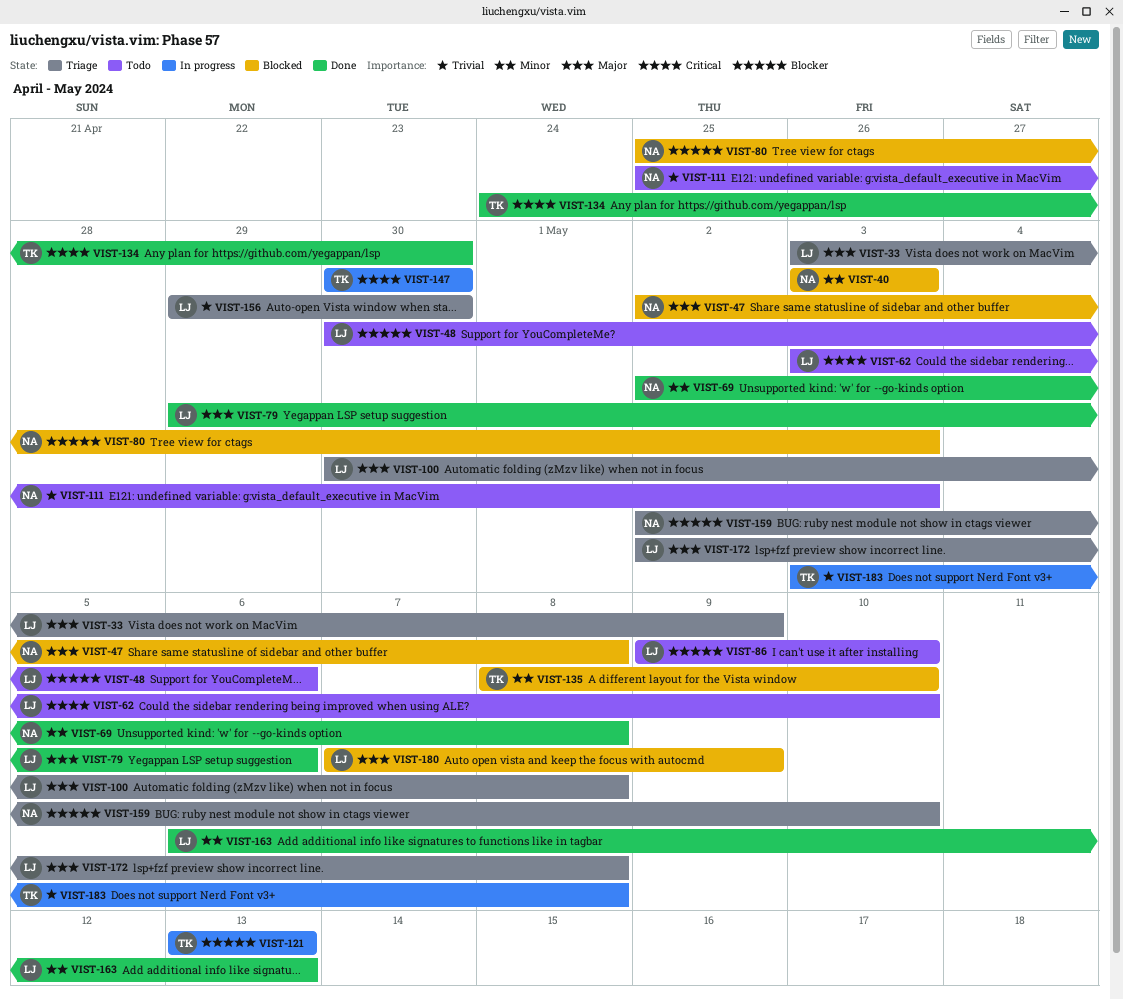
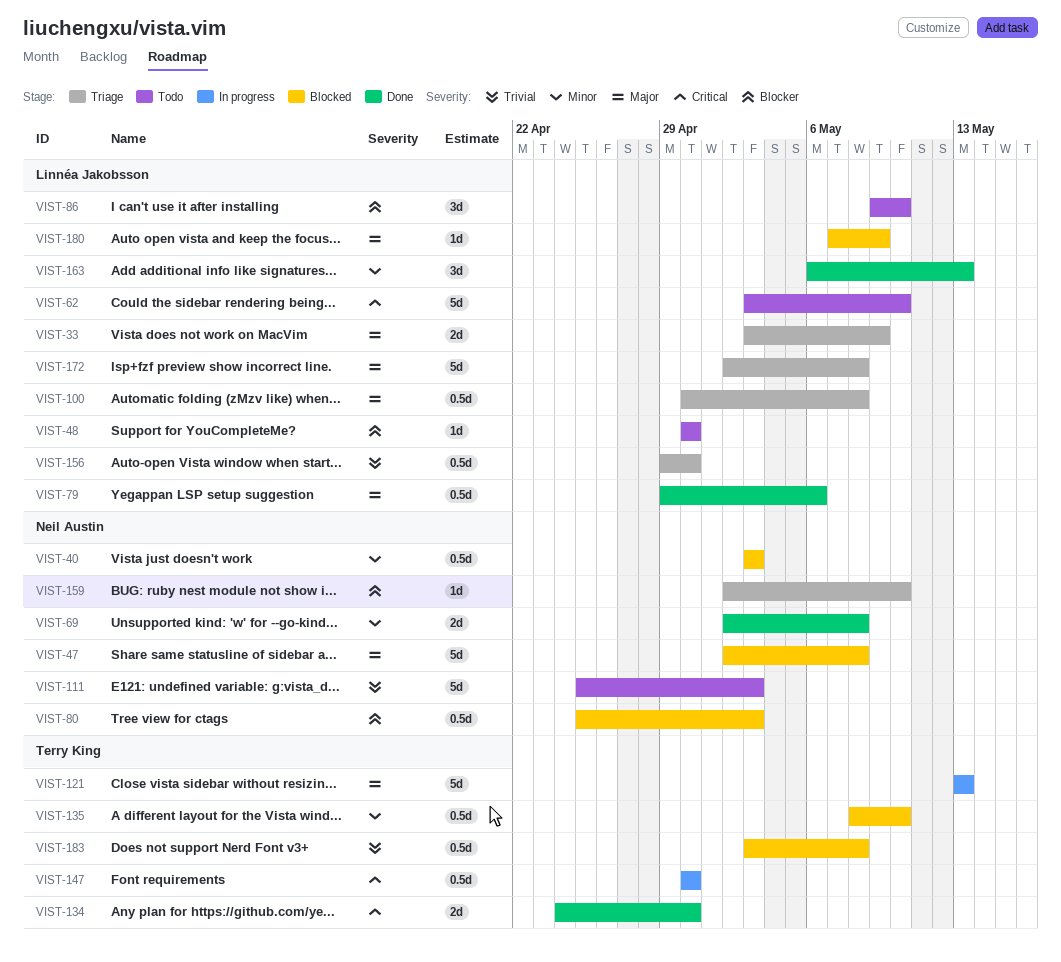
VIST-48, due: May 6 -> Apr 30
VIST-121, priority: Blocker -> Major
VIST-183, status: In progress -> Blocked

